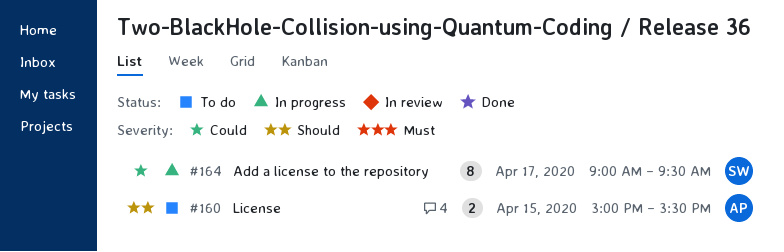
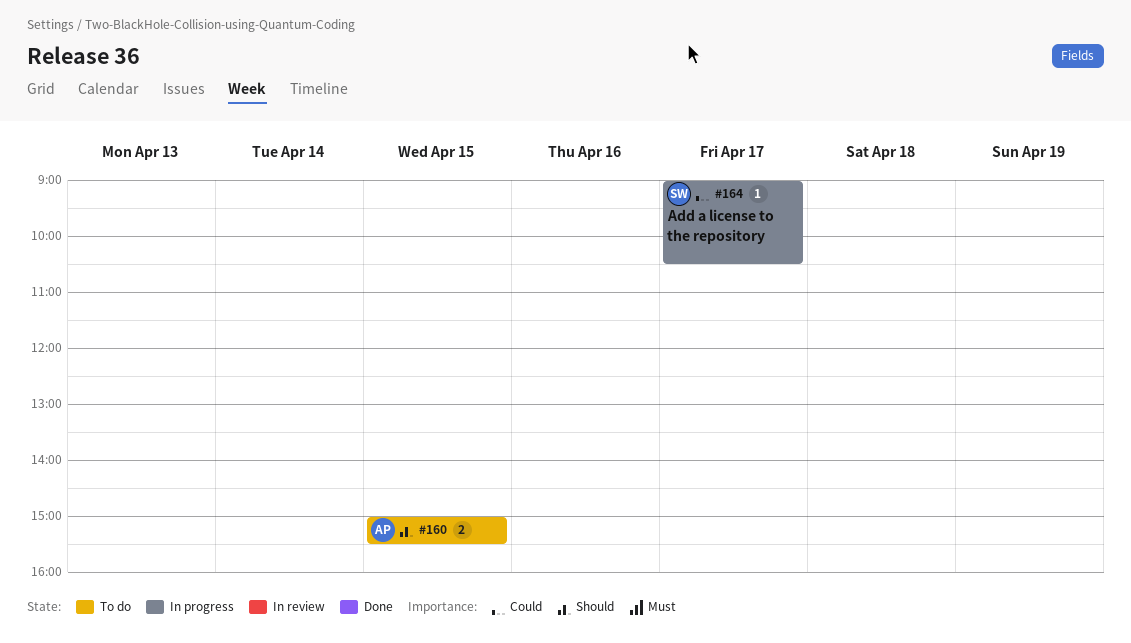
#164, estimate: 8 -> 1
#164, ends: 09:30 -> 10:30

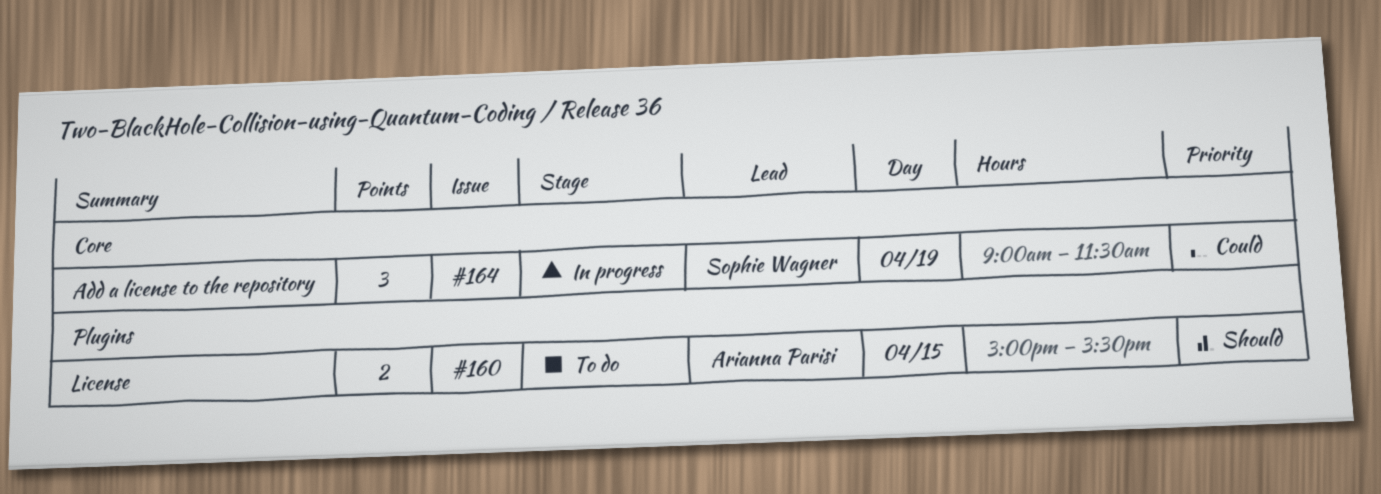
#164, estimate: 1 -> 3
#164, day: Apr 17 -> Apr 19
#164, ends: 10:30 -> 11:30

